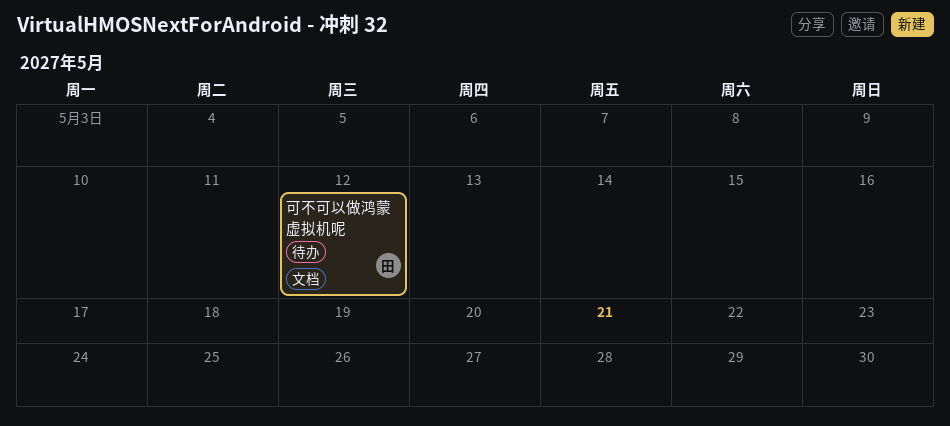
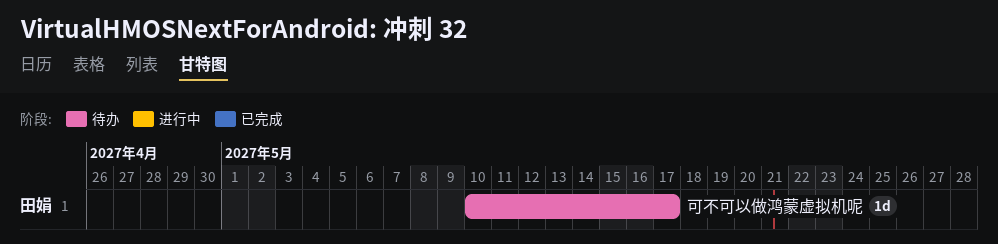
可不可以做鸿蒙虚拟机呢, due: May 12 -> May 17

